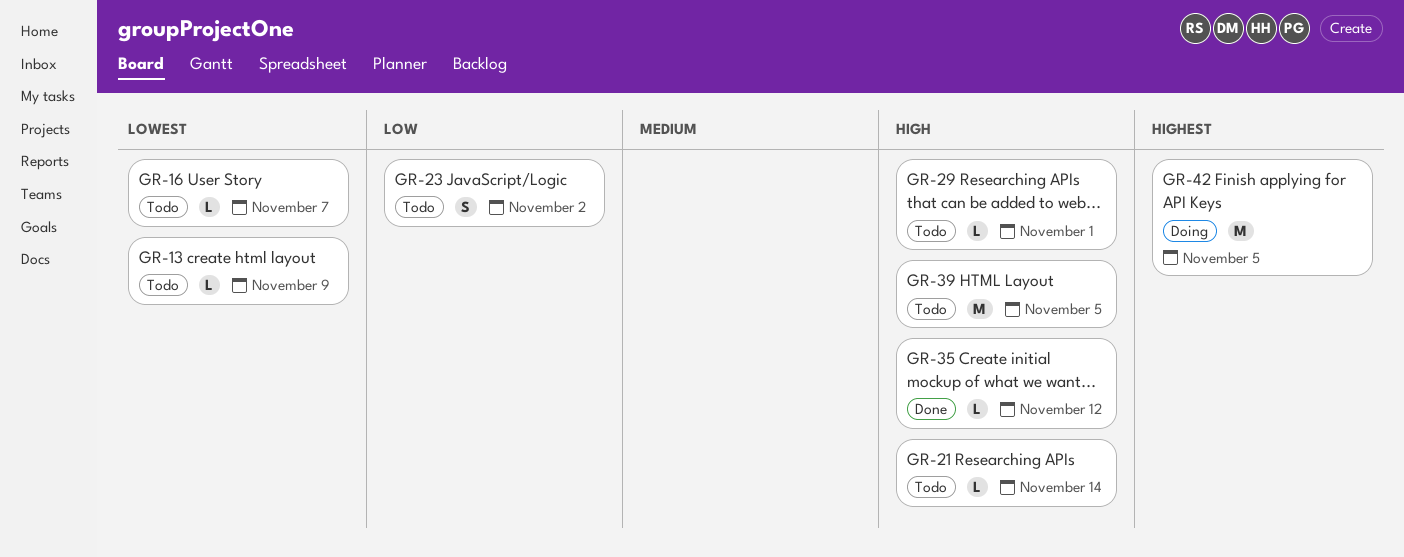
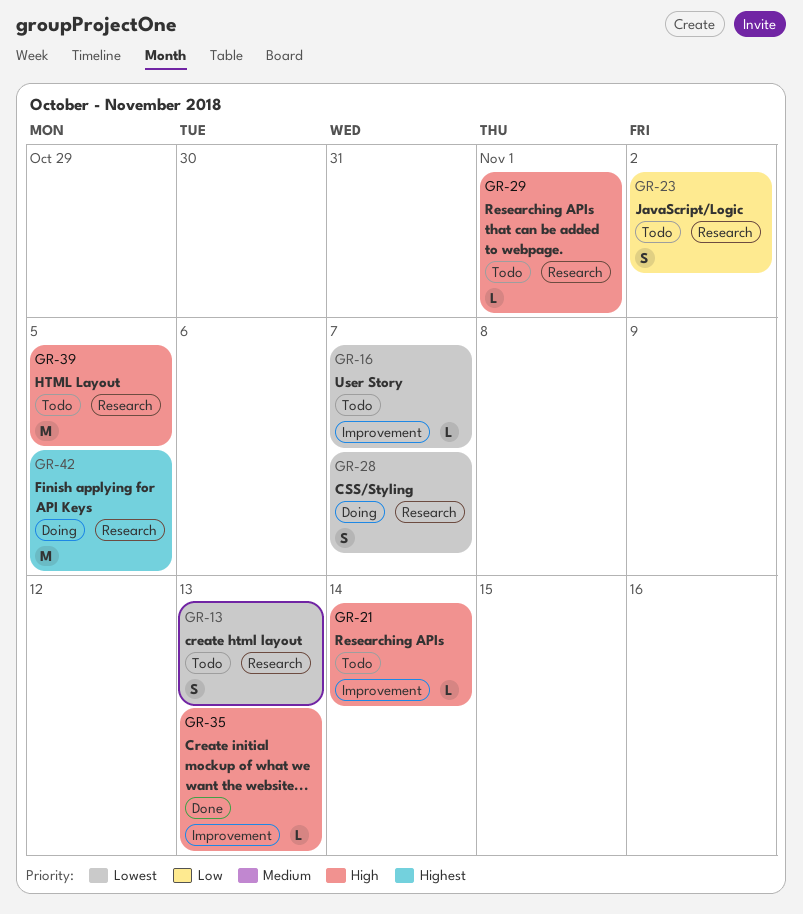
GR-13, estimate: L -> S
GR-13, due: Nov 9 -> Nov 13
GR-28: none -> present
GR-35, due: Nov 12 -> Nov 13

